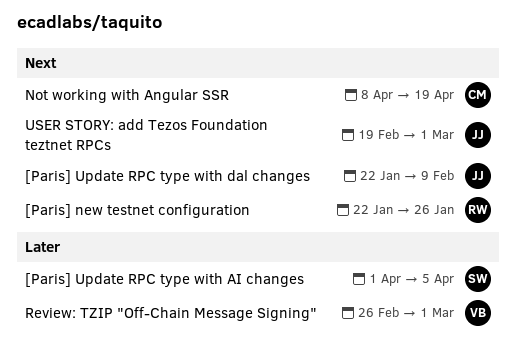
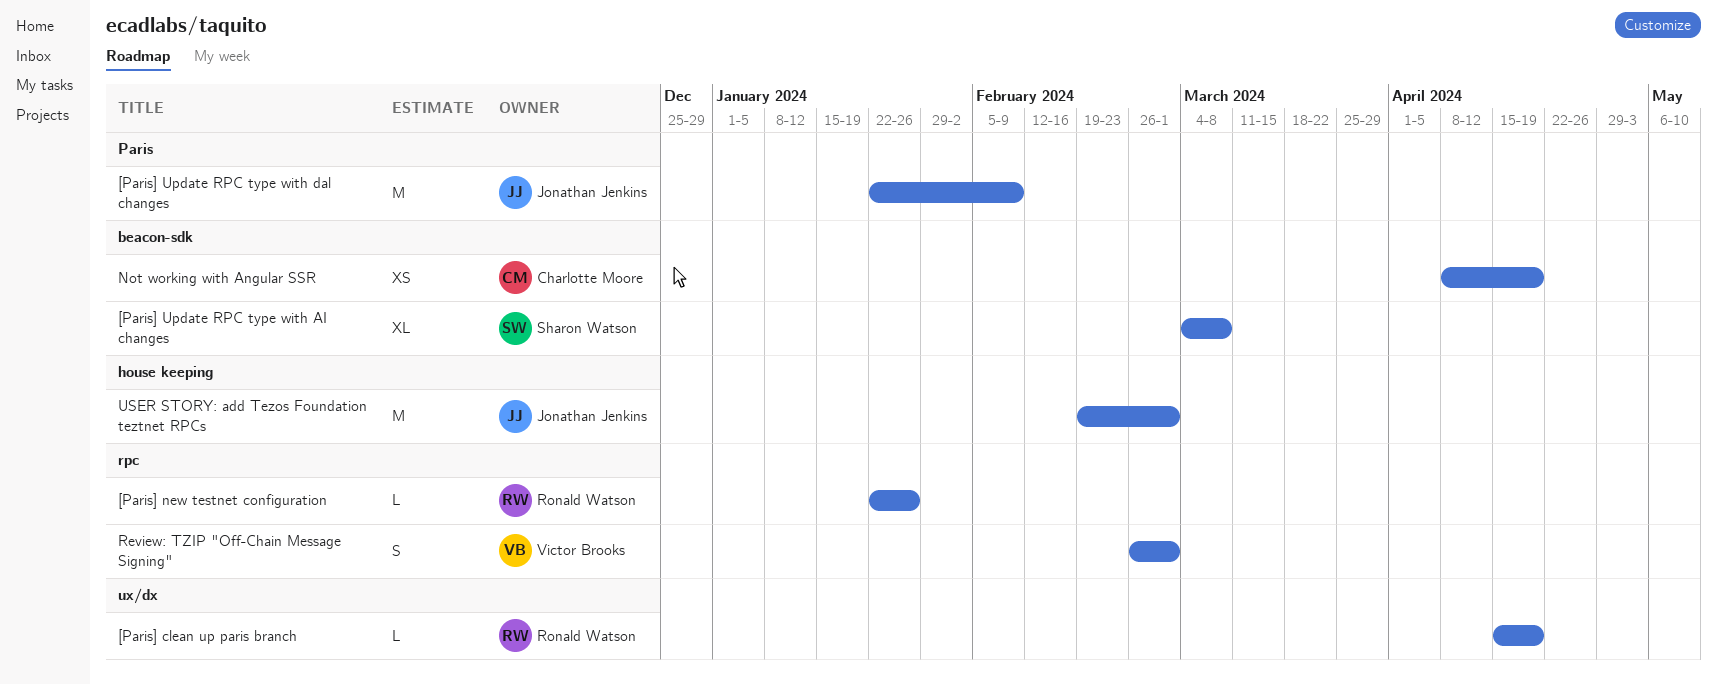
[Paris] clean up paris branch: none -> present
[Paris] Update RPC type with AI changes, start: Apr 1 -> Mar 4
[Paris] Update RPC type with AI changes, due: Apr 5 -> Mar 8

